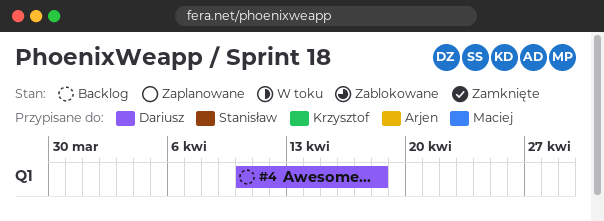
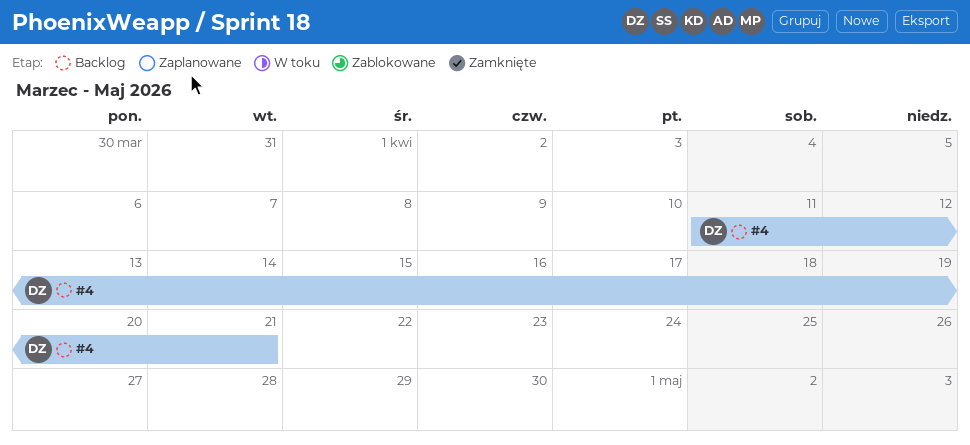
#4, start: Apr 10 -> Apr 11
#4, due: Apr 18 -> Apr 21

